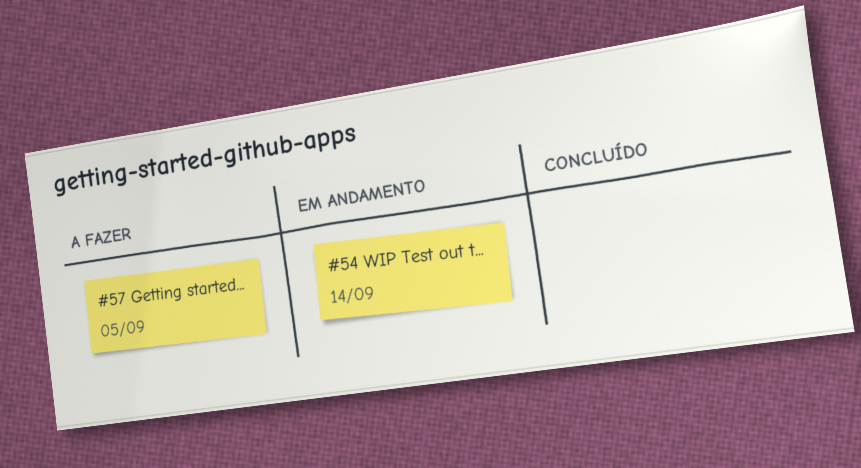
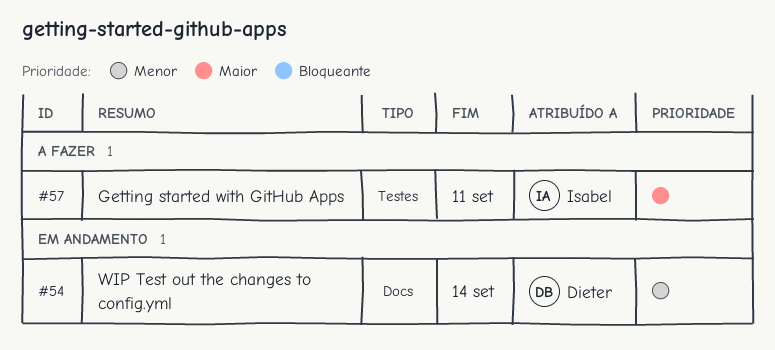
#57, due: Sep 5 -> Sep 11

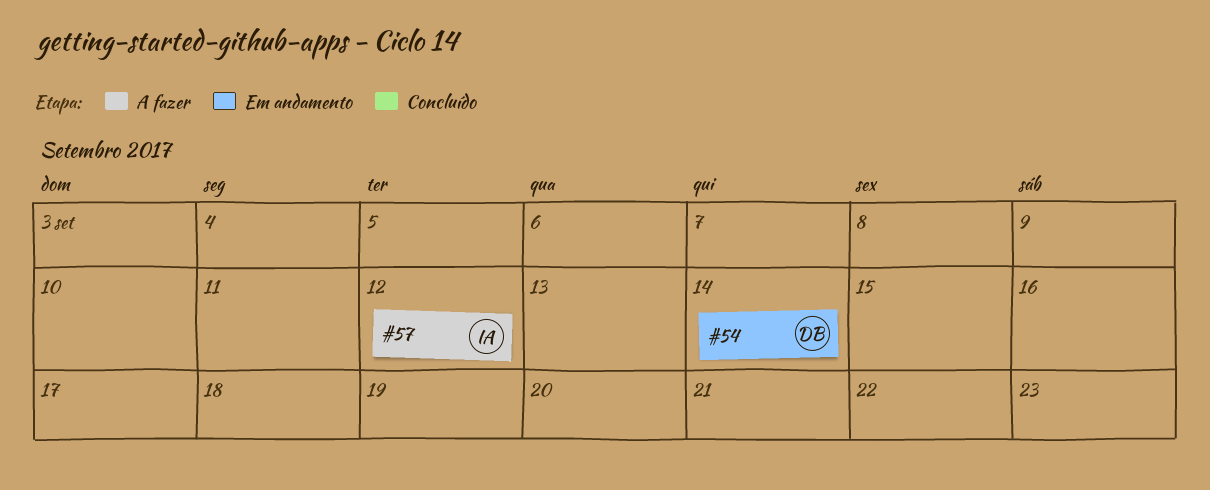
#57, due: Sep 11 -> Sep 12

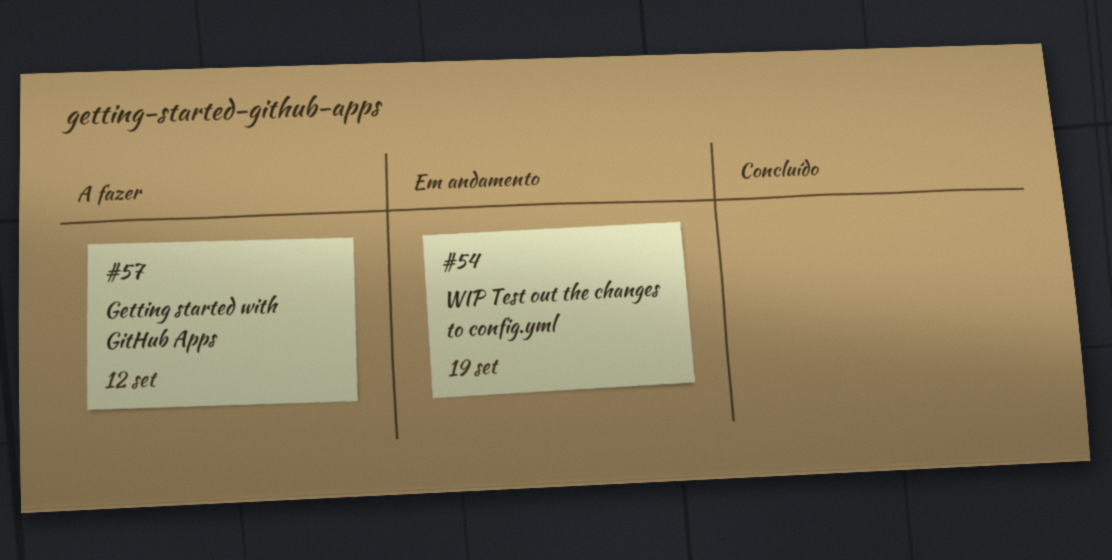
#54, due: Sep 14 -> Sep 19

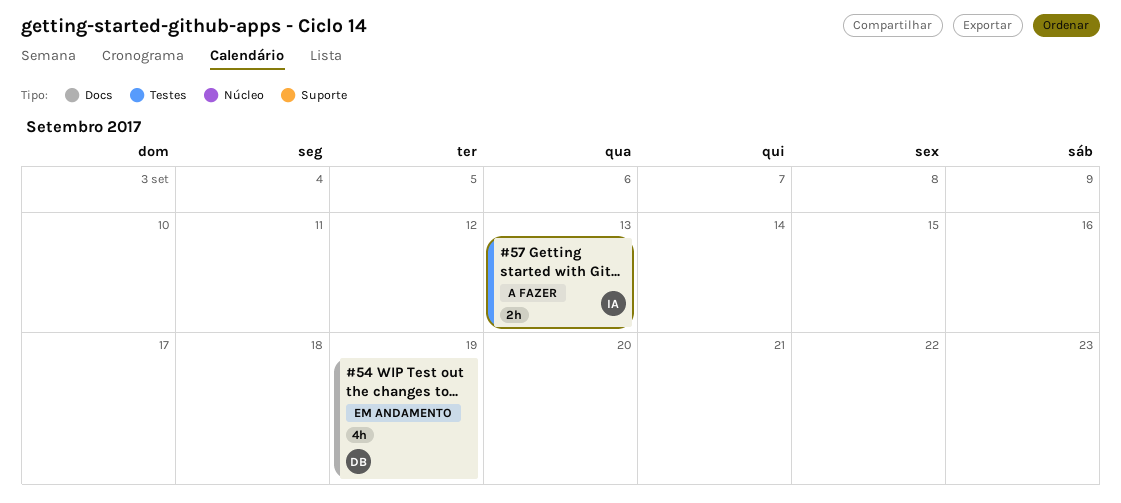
#57, due: Sep 12 -> Sep 13

